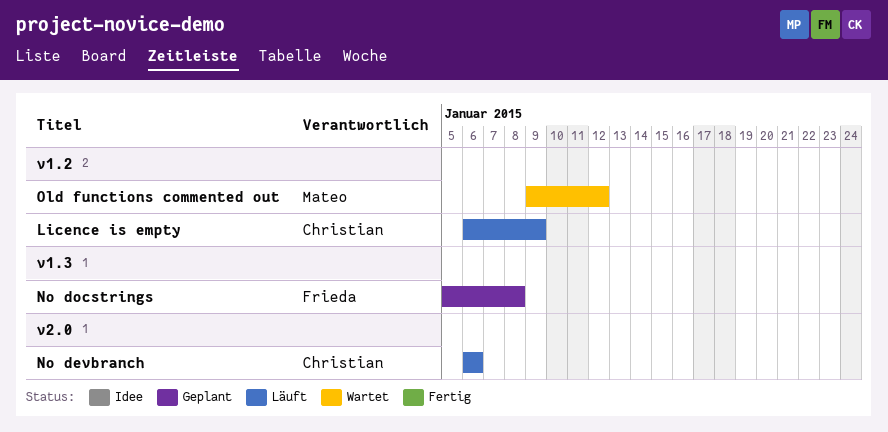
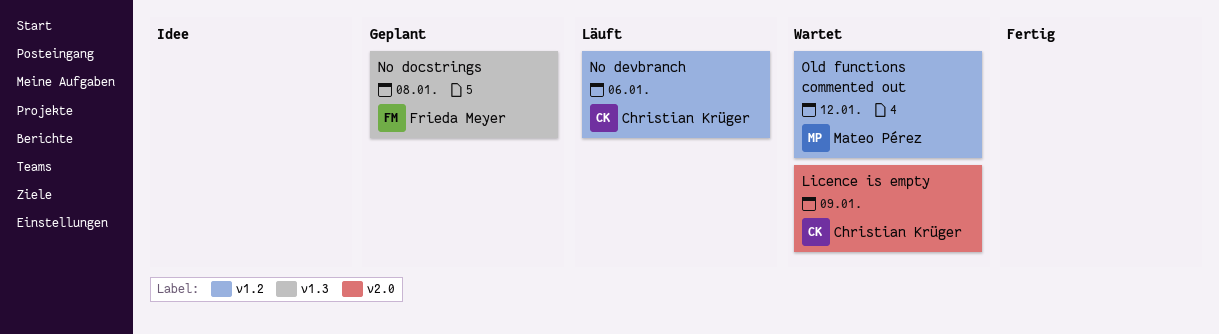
Licence is empty, status: Läuft -> Wartet
Licence is empty, label: v1.2 -> v2.0
No devbranch, label: v2.0 -> v1.2

